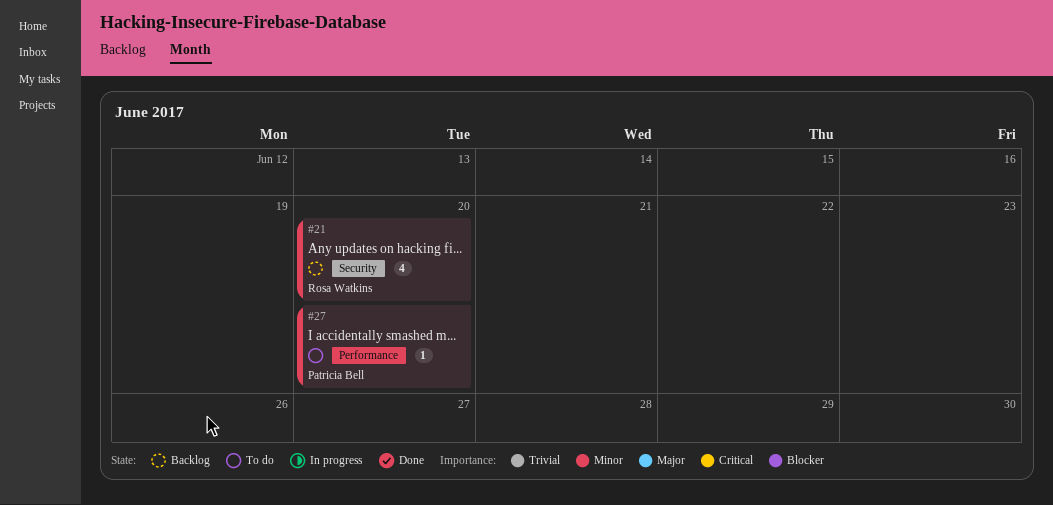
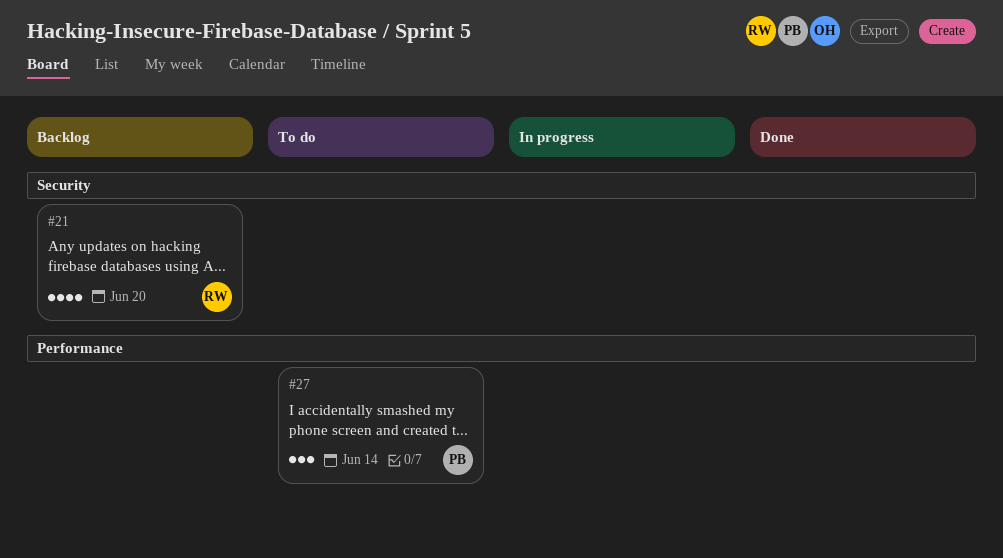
#27, estimate: 1 -> 3
#27, due: Jun 20 -> Jun 14

